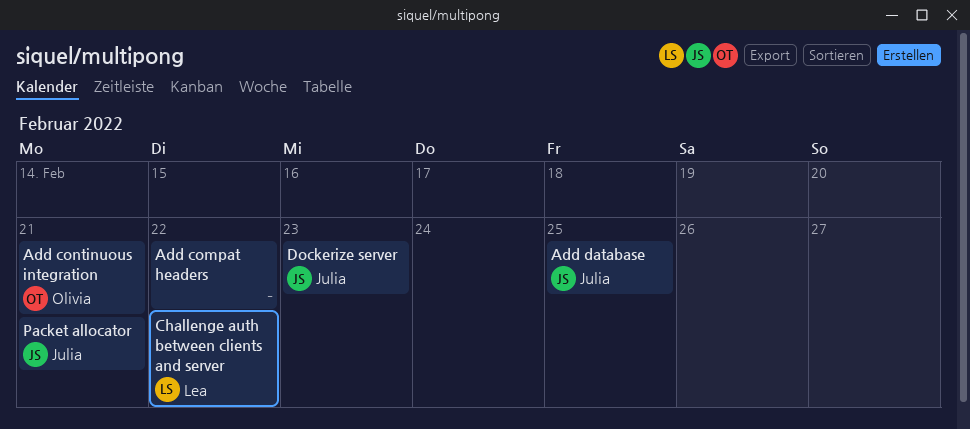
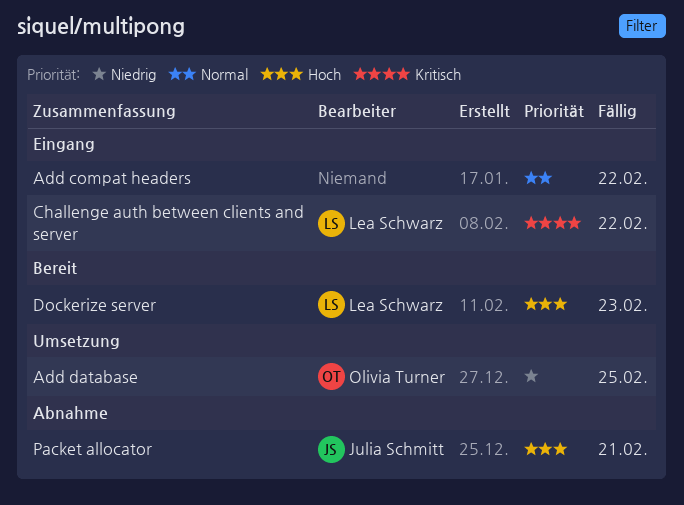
Add continuous integration: present -> none
Add database, owner: Julia Schmitt -> Olivia Turner
Dockerize server, owner: Julia Schmitt -> Lea Schwarz

